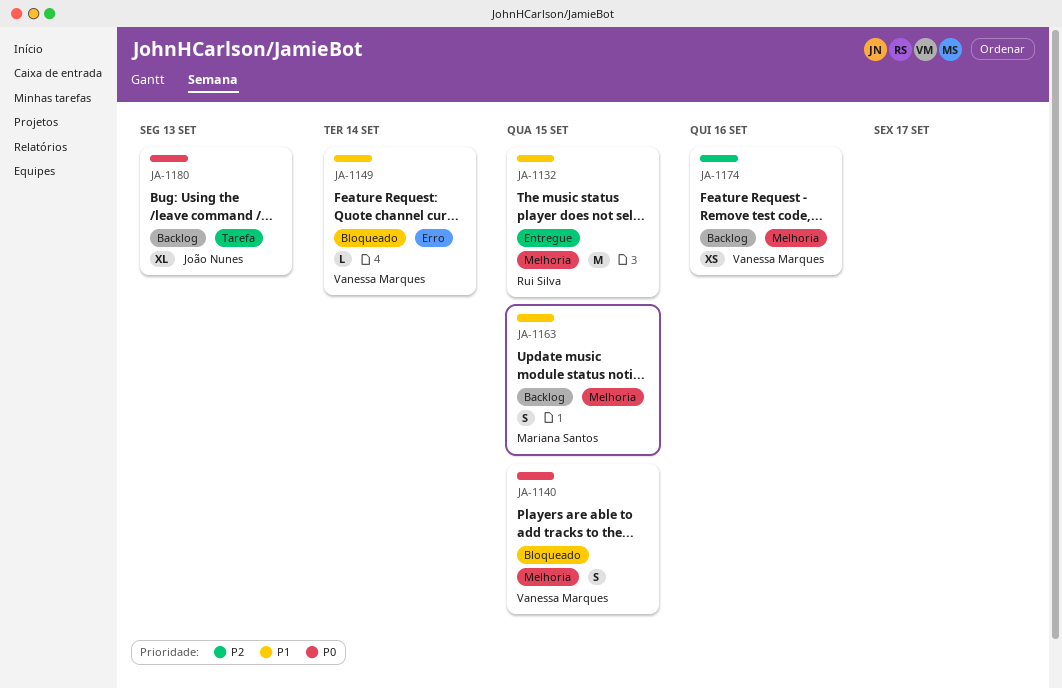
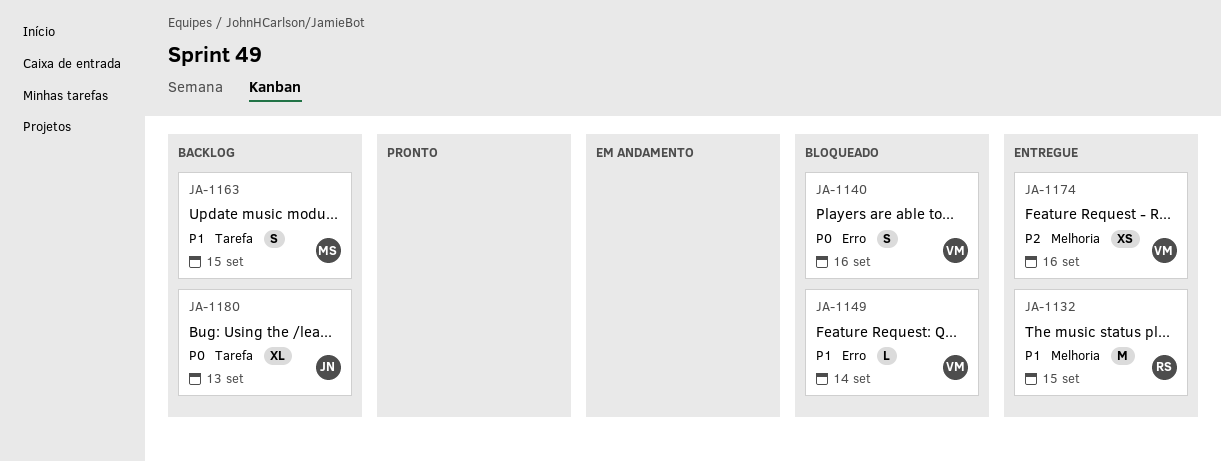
JA-1140, label: Melhoria -> Erro
JA-1140, due: Sep 15 -> Sep 16
JA-1163, label: Melhoria -> Tarefa
JA-1174, status: Backlog -> Entregue

